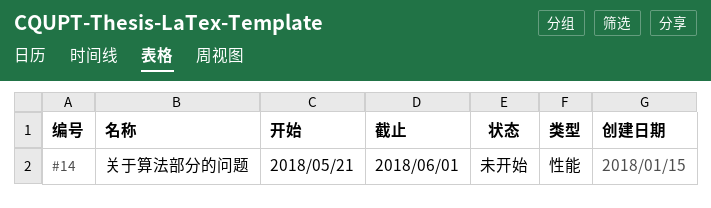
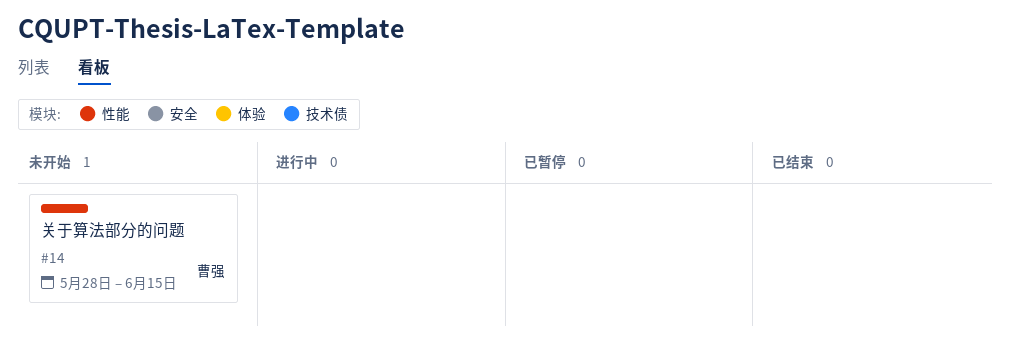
#14, start: May 21 -> May 28
#14, due: Jun 1 -> Jun 15

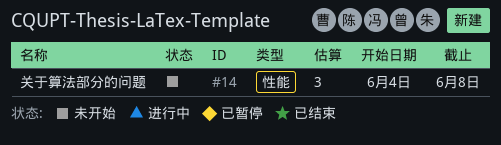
#14, start: May 28 -> Jun 4
#14, due: Jun 15 -> Jun 8

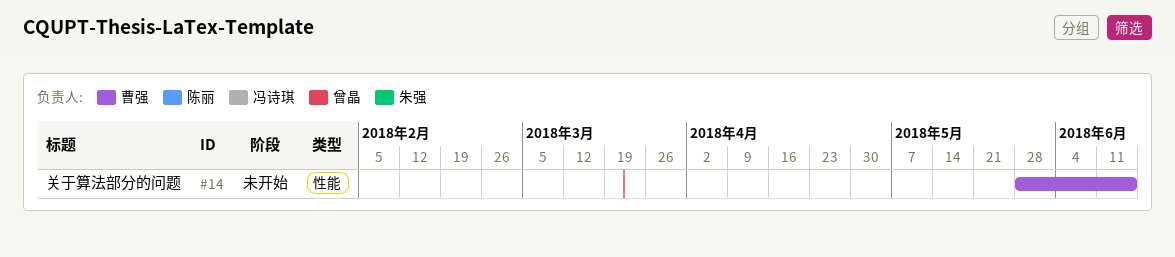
#14, start: Jun 4 -> May 28
#14, due: Jun 8 -> Jun 15

